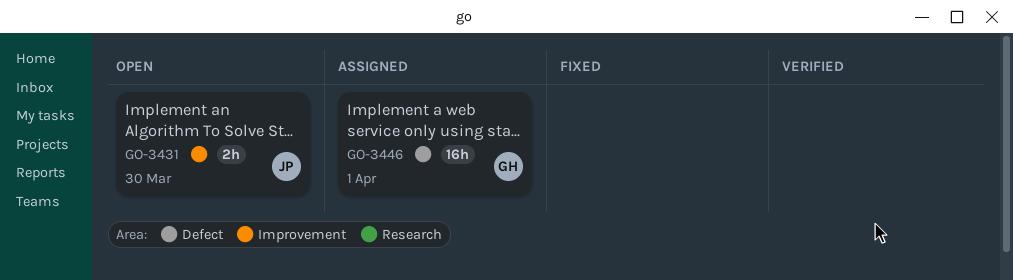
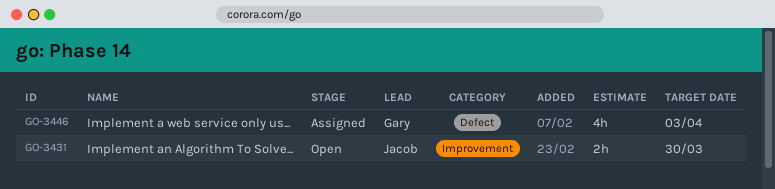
GO-3446, estimate: 16h -> 4h
GO-3446, due: Apr 1 -> Apr 3

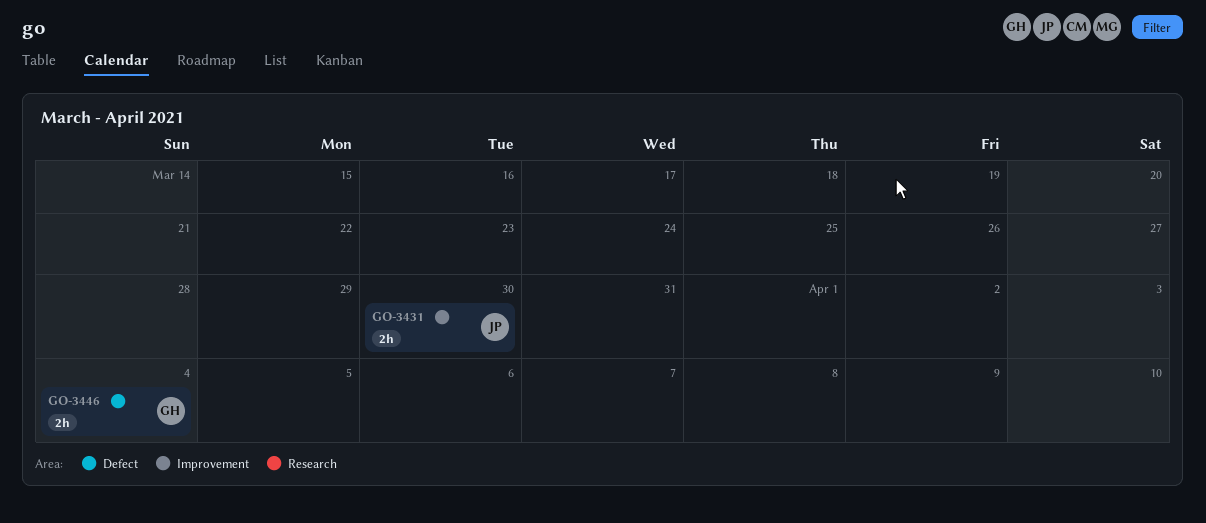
GO-3446, estimate: 4h -> 2h
GO-3446, due: Apr 3 -> Apr 4

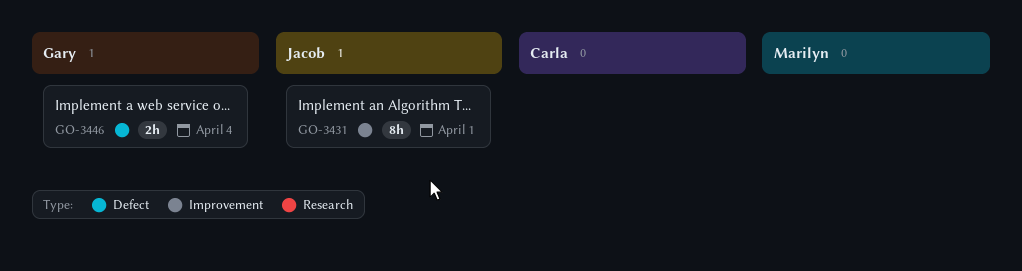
GO-3431, estimate: 2h -> 8h
GO-3431, due: Mar 30 -> Apr 1

